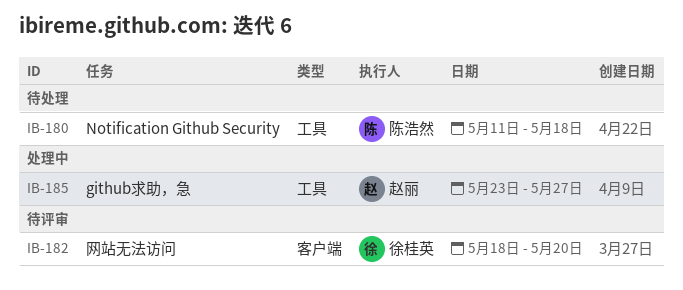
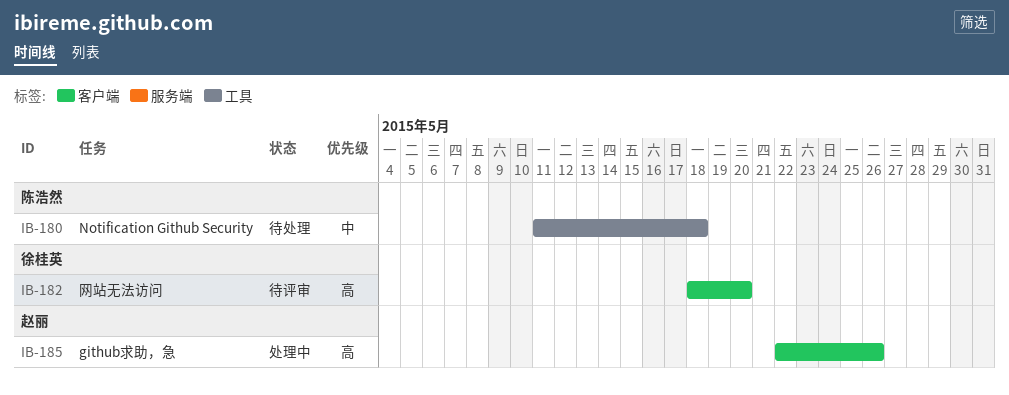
IB-185, label: 工具 -> 客户端
IB-185, start: May 23 -> May 22
IB-185, due: May 27 -> May 26

